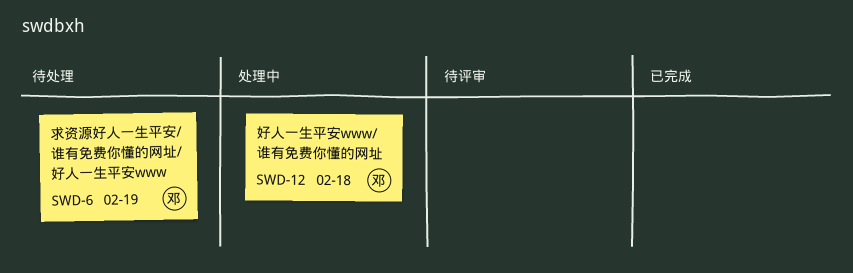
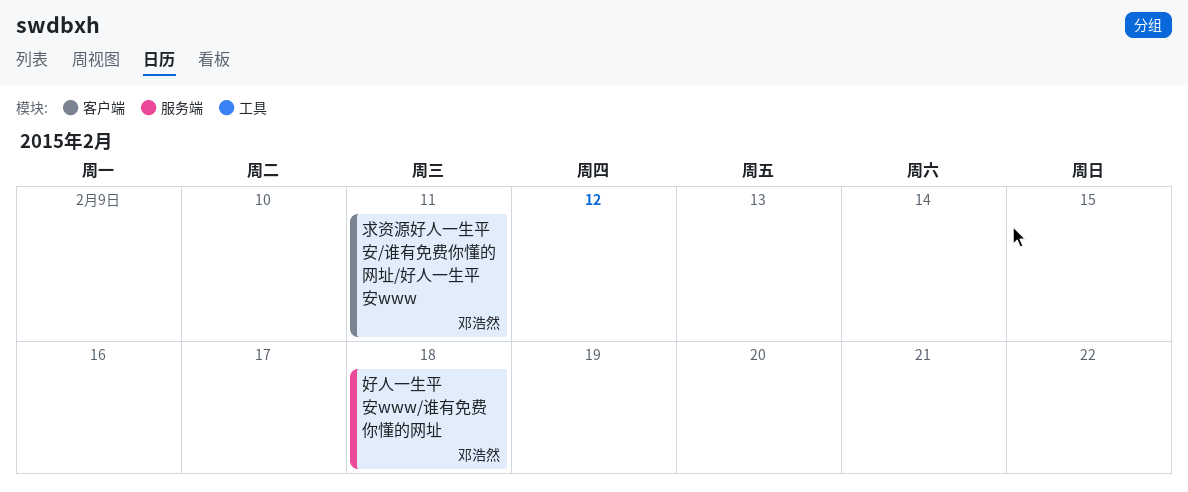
求资源好人一生平安/谁有免费你懂的网址/好人一生平安www, due: Feb 19 -> Feb 11

